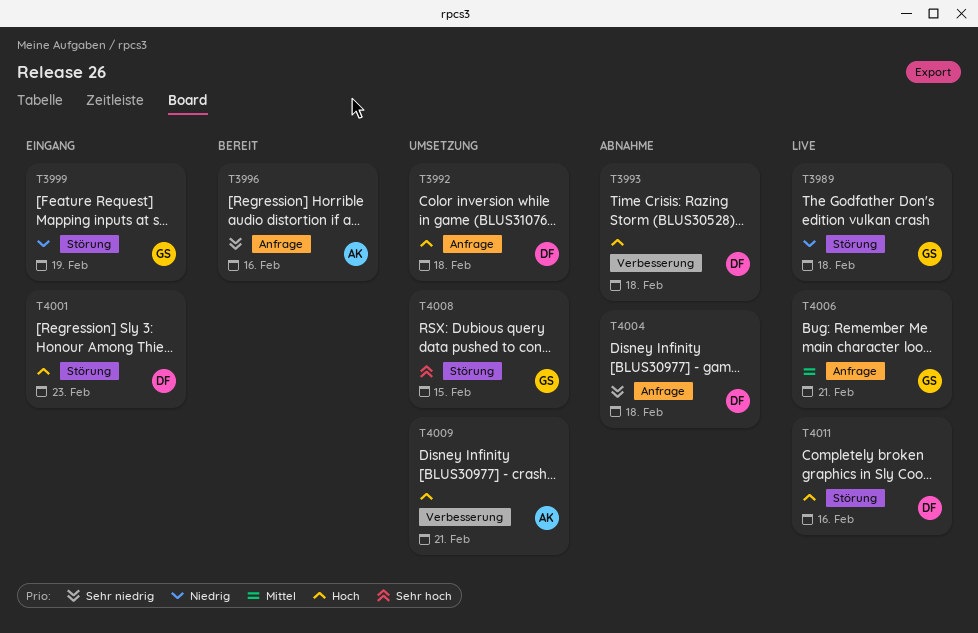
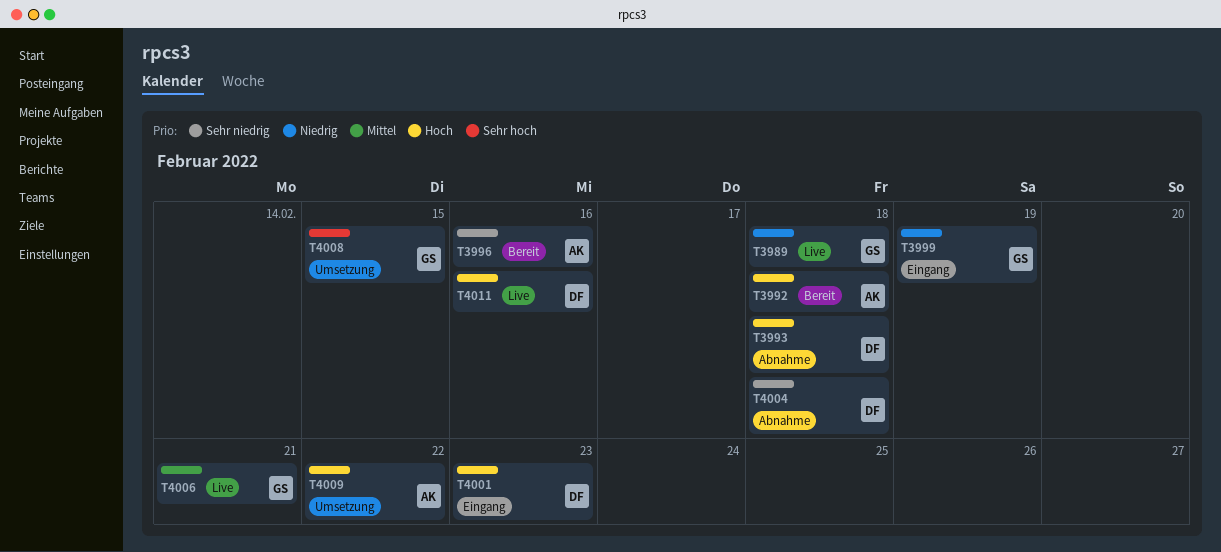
T3992, status: Umsetzung -> Bereit
T3992, owner: DF -> AK
T4009, due: Feb 21 -> Feb 22

